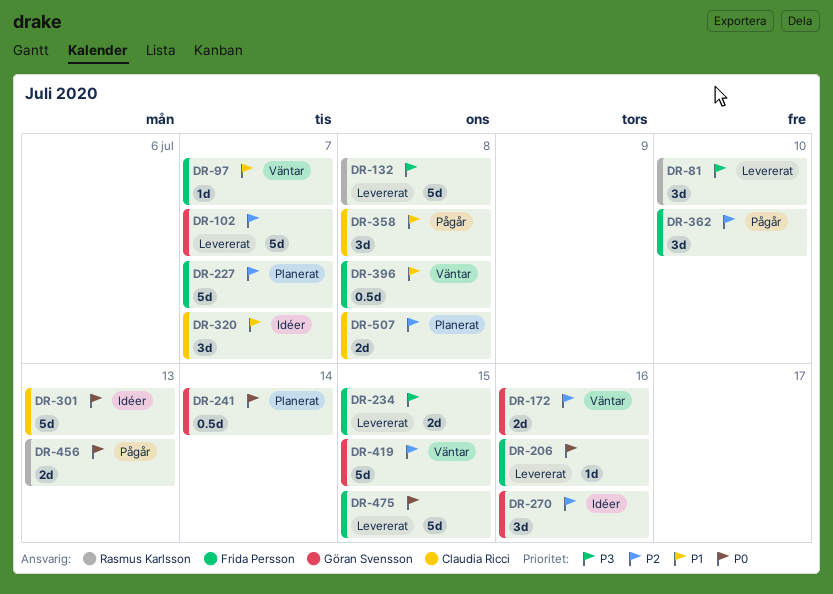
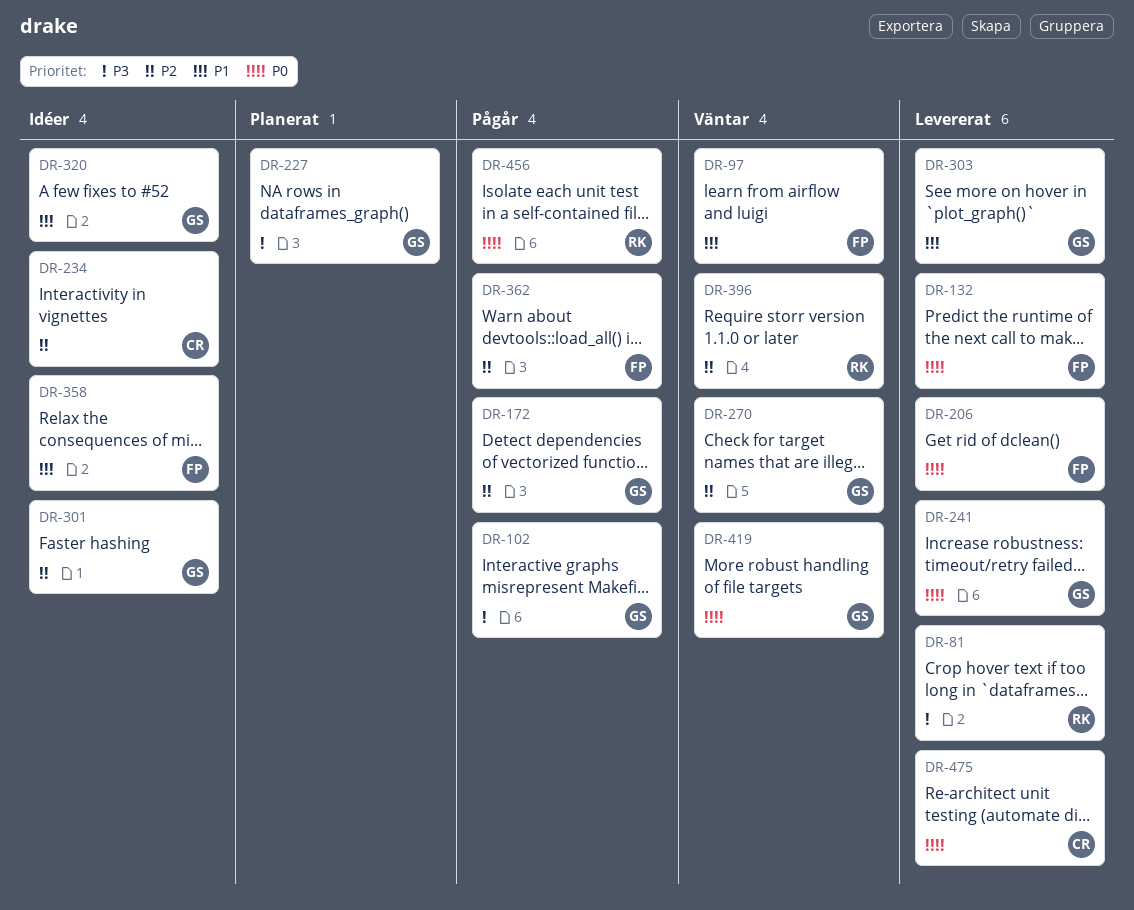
DR-102, status: Levererat -> Pågår
DR-102, priority: P2 -> P3
DR-132, owner: Rasmus Karlsson -> Frida Persson
DR-132, priority: P3 -> P0
DR-172, status: Väntar -> Pågår
DR-227, owner: Frida Persson -> Göran Svensson
DR-227, priority: P2 -> P3
DR-234, status: Levererat -> Idéer
DR-234, owner: Frida Persson -> Claudia Ricci
DR-234, priority: P3 -> P2
DR-241, status: Planerat -> Levererat
DR-270, status: Idéer -> Väntar
DR-301, owner: Claudia Ricci -> Göran Svensson
DR-301, priority: P0 -> P2
DR-303: none -> present
DR-320, owner: Claudia Ricci -> Göran Svensson
DR-358, status: Pågår -> Idéer
DR-358, owner: Claudia Ricci -> Frida Persson
DR-396, owner: Frida Persson -> Rasmus Karlsson
DR-396, priority: P1 -> P2
DR-419, priority: P2 -> P0
DR-475, owner: Frida Persson -> Claudia Ricci
DR-507: present -> none

